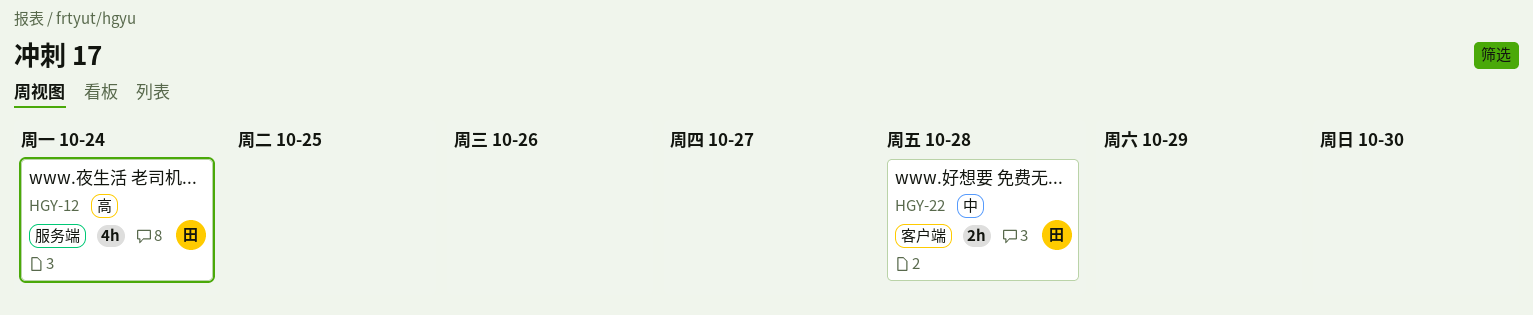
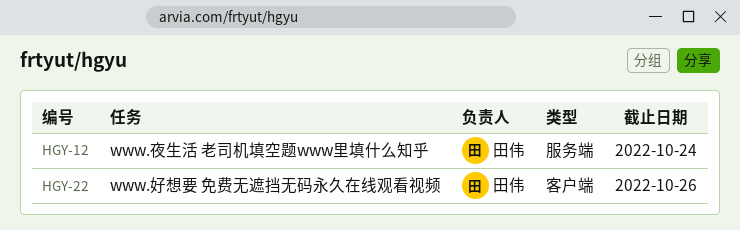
HGY-22, due: Oct 28 -> Oct 26

